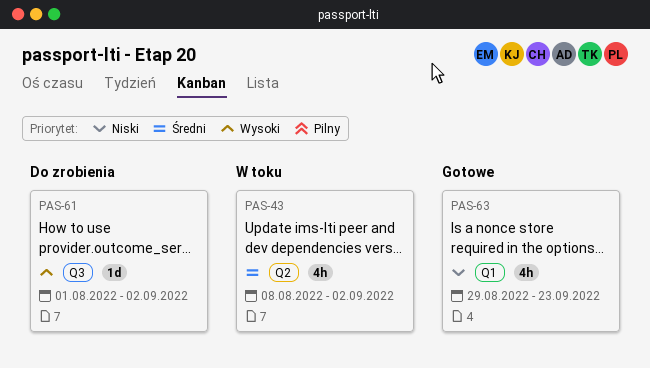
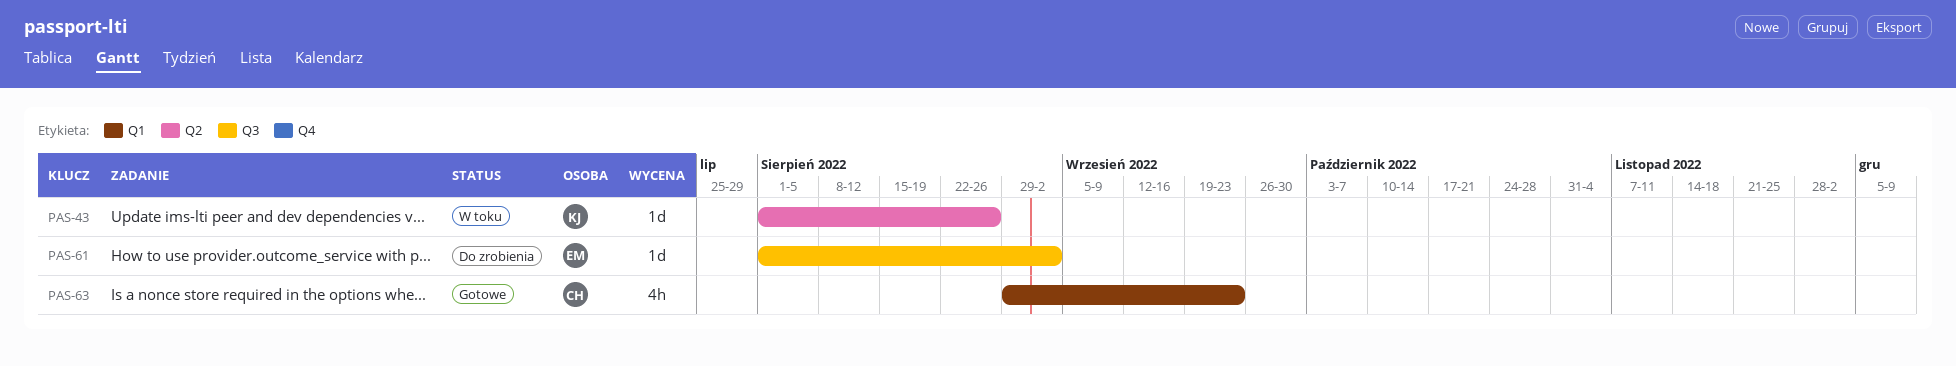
PAS-43, estimate: 4h -> 1d
PAS-43, start: Aug 8 -> Aug 1
PAS-43, due: Sep 2 -> Aug 26

